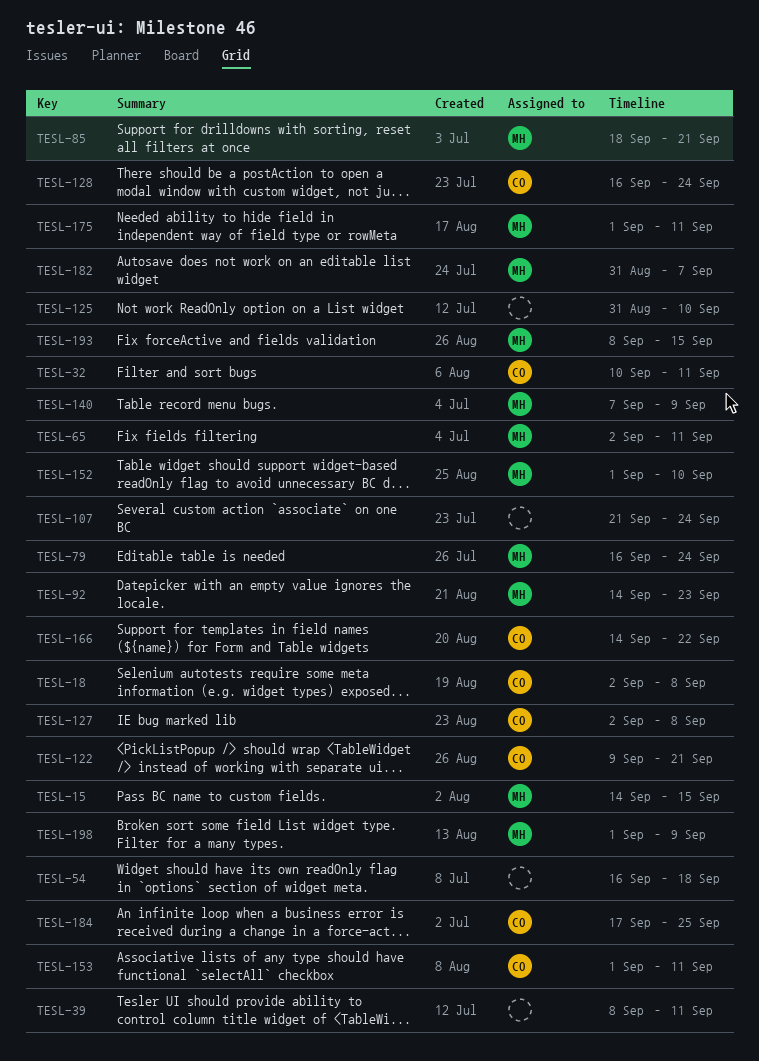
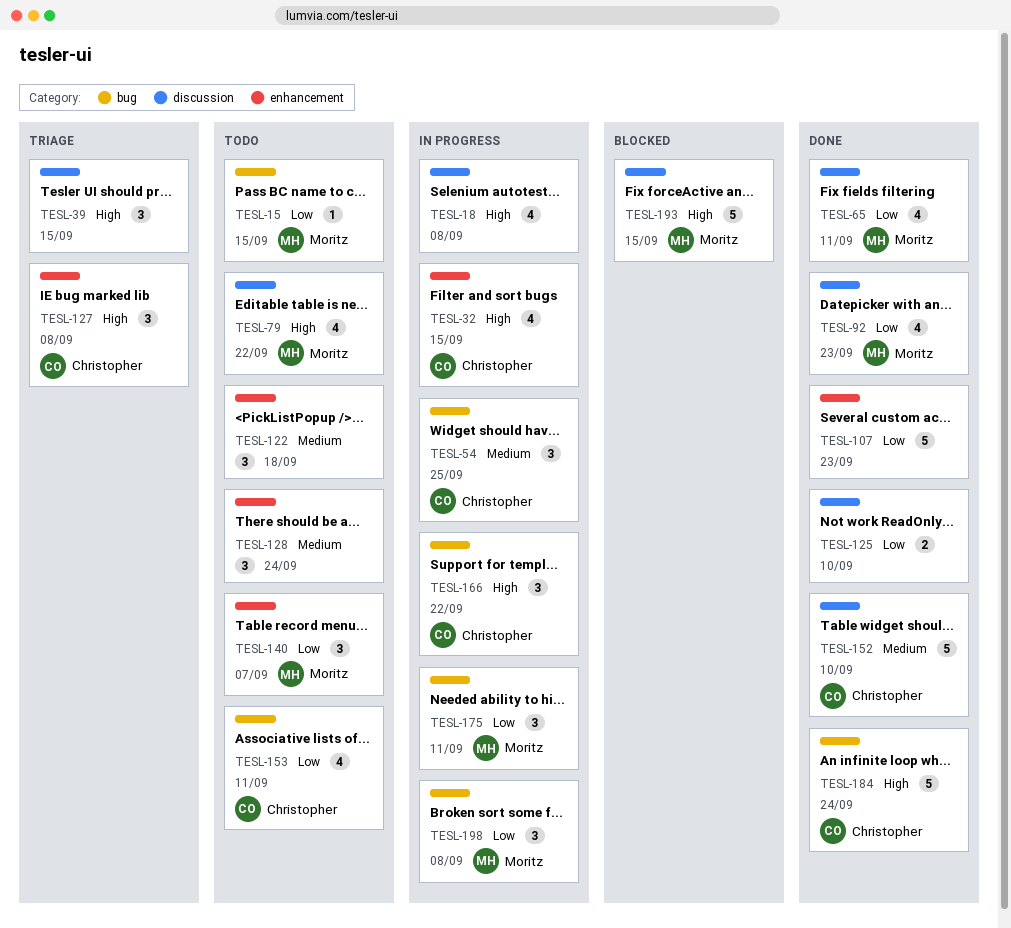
TESL-18, owner: Christopher -> none
TESL-32, due: Sep 11 -> Sep 15
TESL-39, due: Sep 11 -> Sep 15
TESL-54, owner: none -> Christopher
TESL-54, due: Sep 18 -> Sep 25
TESL-79, due: Sep 24 -> Sep 22
TESL-85: present -> none
TESL-107, due: Sep 24 -> Sep 23
TESL-122, owner: Christopher -> none
TESL-122, due: Sep 21 -> Sep 18
TESL-128, owner: Christopher -> none
TESL-140, due: Sep 9 -> Sep 7
TESL-152, owner: Moritz -> Christopher
TESL-182: present -> none
TESL-184, due: Sep 25 -> Sep 24
TESL-198, due: Sep 9 -> Sep 8

